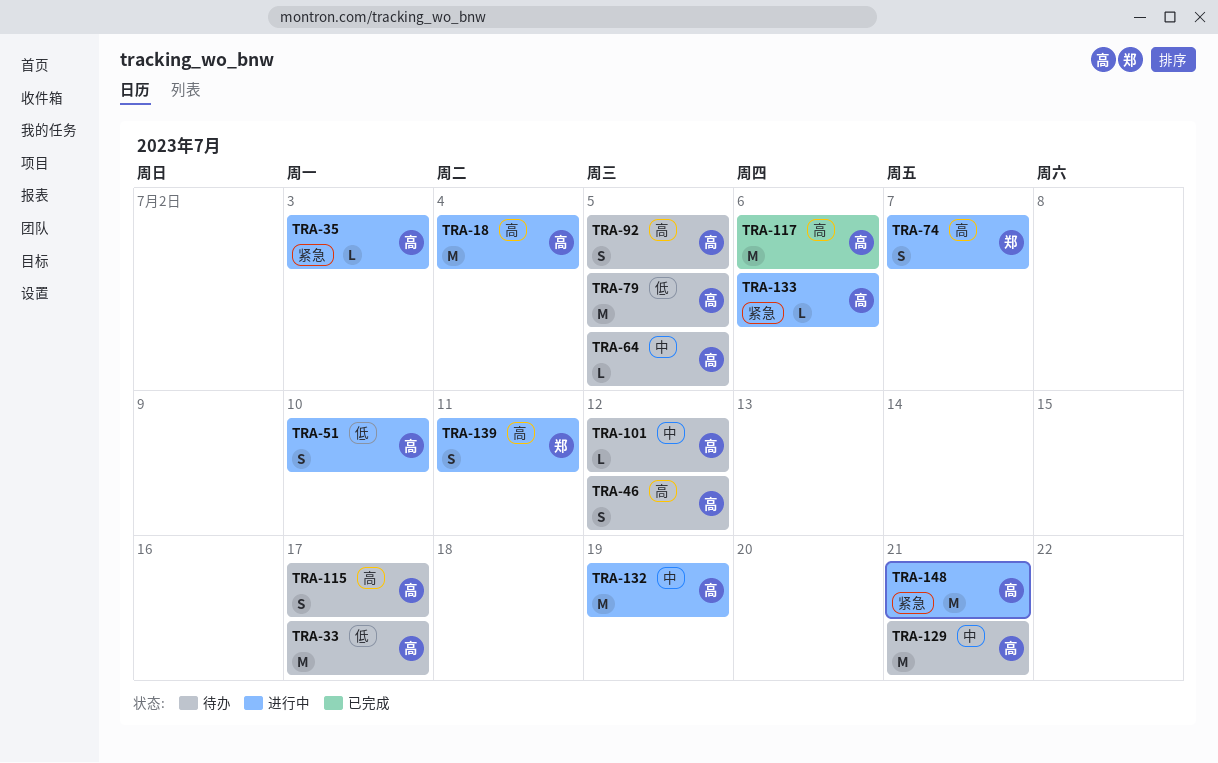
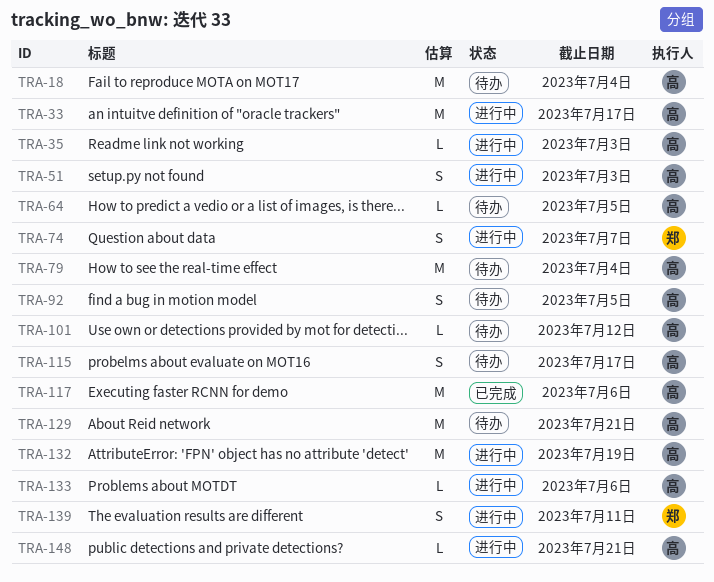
TRA-18, status: 进行中 -> 待办
TRA-33, status: 待办 -> 进行中
TRA-46: present -> none
TRA-51, due: Jul 10 -> Jul 3
TRA-79, due: Jul 5 -> Jul 4
TRA-148, estimate: M -> L

